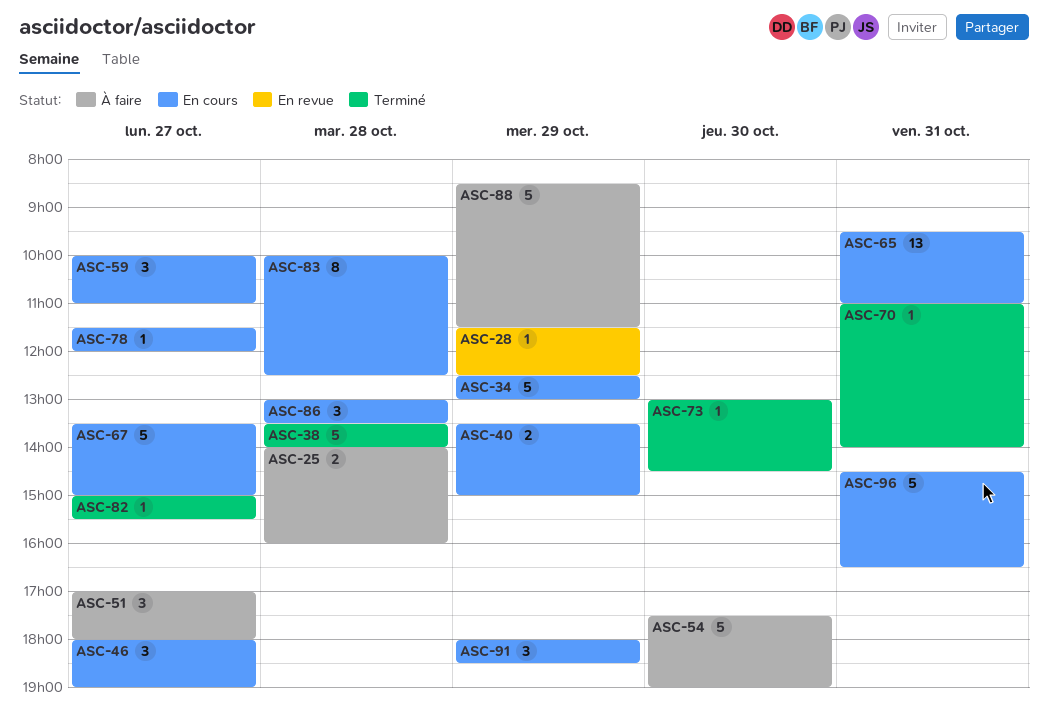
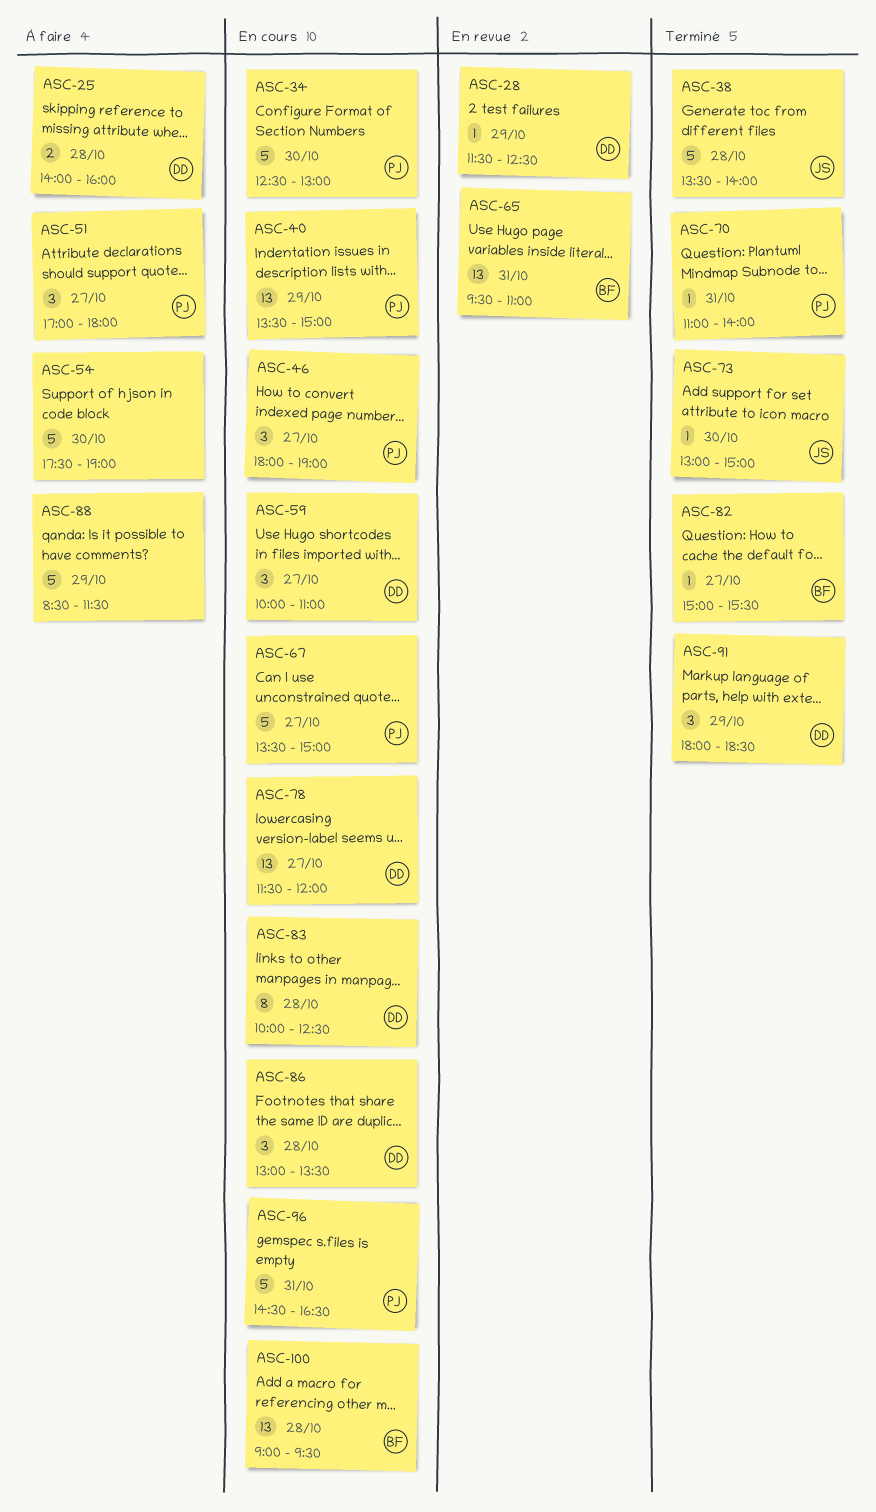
ASC-34, day: Oct 29 -> Oct 30
ASC-40, estimate: 2 -> 13
ASC-65, status: En cours -> En revue
ASC-73, ends: 14:30 -> 15:00
ASC-78, estimate: 1 -> 13
ASC-91, status: En cours -> Terminé
ASC-100: none -> present

